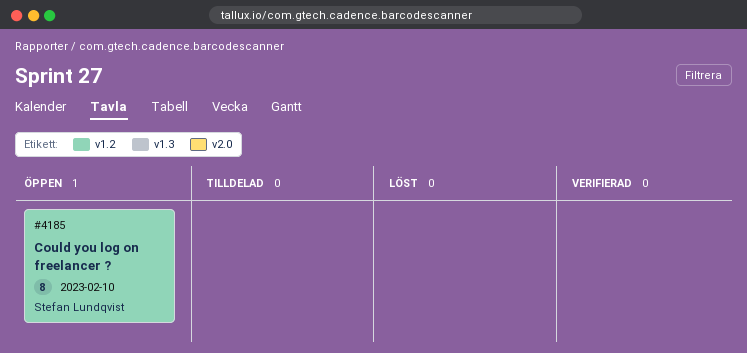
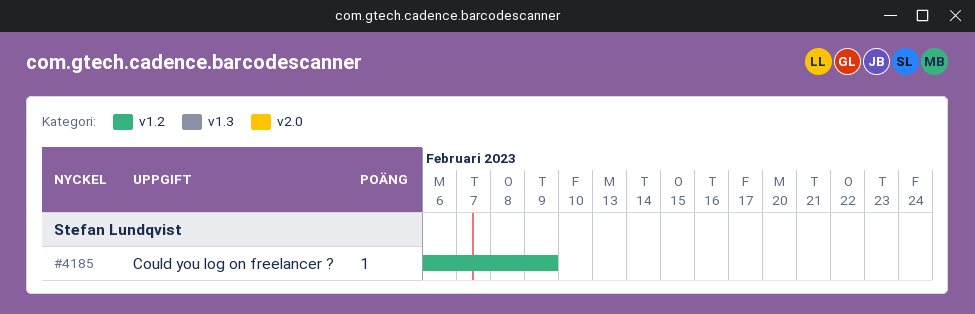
#4185, estimate: 8 -> 1
#4185, due: Feb 10 -> Feb 9

